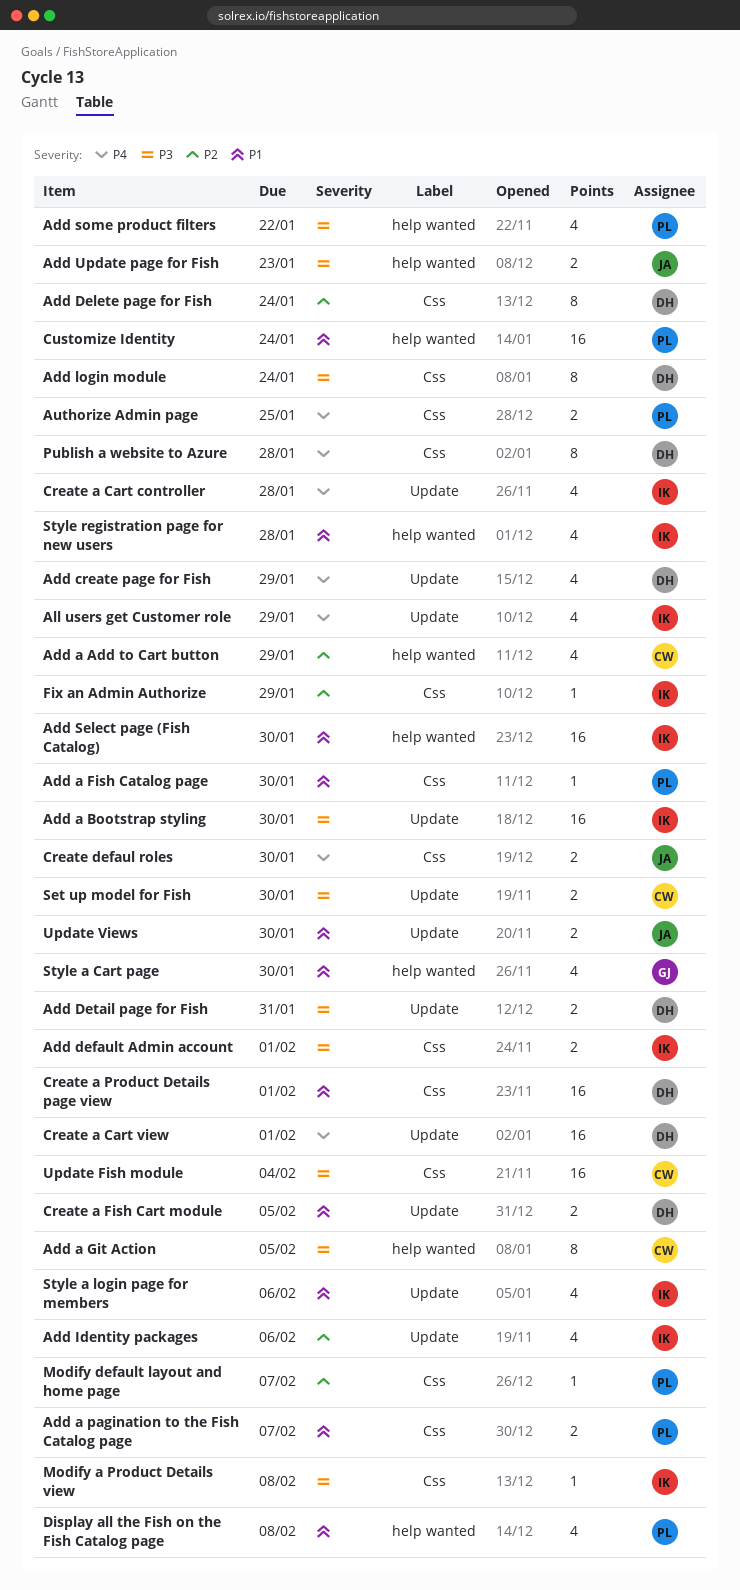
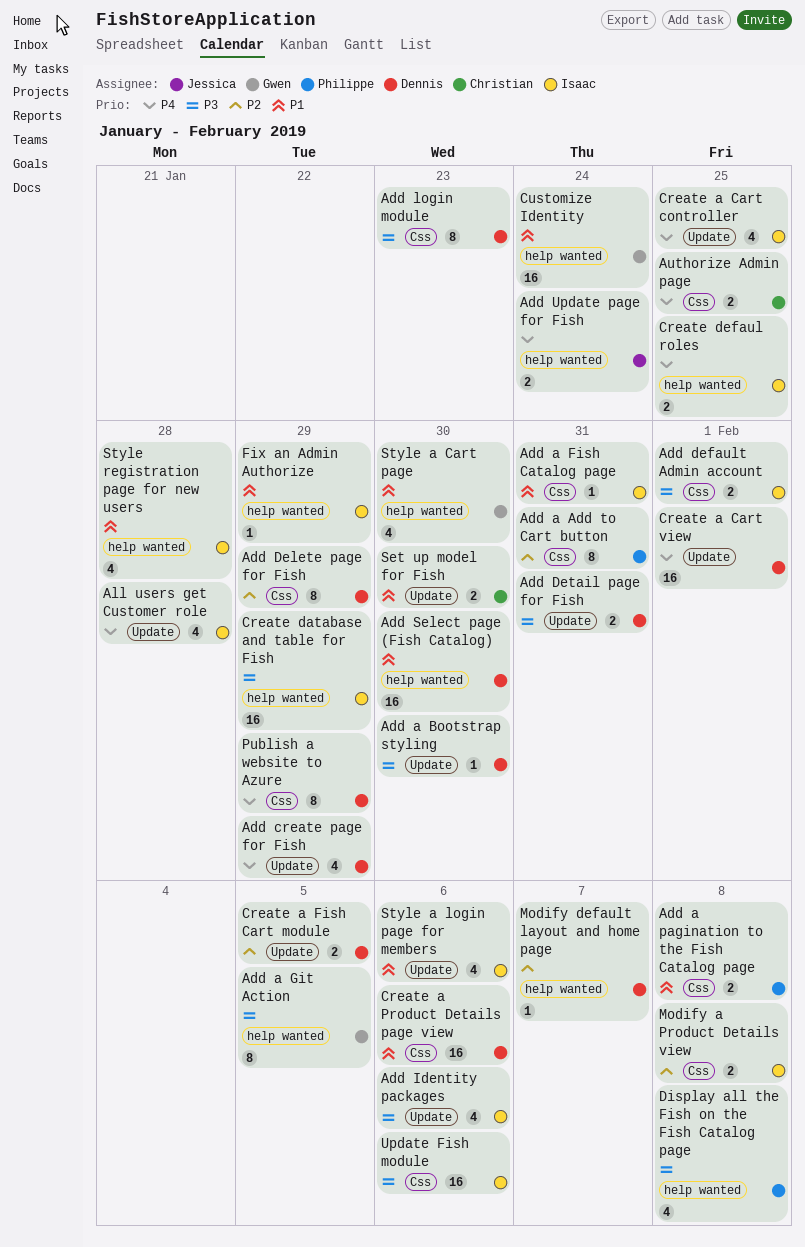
Add a Add to Cart button, owner: Christian -> Philippe
Add a Add to Cart button, label: help wanted -> Css
Add a Add to Cart button, estimate: 4 -> 8
Add a Add to Cart button, due: Jan 29 -> Jan 31
Add a Bootstrap styling, owner: Isaac -> Dennis
Add a Bootstrap styling, estimate: 16 -> 1
Add a Fish Catalog page, owner: Philippe -> Isaac
Add a Fish Catalog page, due: Jan 30 -> Jan 31
Add a Git Action, owner: Christian -> Gwen
Add a pagination to the Fish Catalog page, due: Feb 7 -> Feb 8
Add Delete page for Fish, due: Jan 24 -> Jan 29
Add Identity packages, priority: P2 -> P3
Add login module, due: Jan 24 -> Jan 23
Add Select page (Fish Catalog), owner: Isaac -> Dennis
Add some product filters: present -> none
Add Update page for Fish, priority: P3 -> P4
Add Update page for Fish, due: Jan 23 -> Jan 24
All users get Customer role, due: Jan 29 -> Jan 28
Authorize Admin page, owner: Philippe -> Christian
Create a Cart controller, due: Jan 28 -> Jan 25
Create a Fish Cart module, priority: P1 -> P2
Create a Product Details page view, due: Feb 1 -> Feb 6
Create database and table for Fish: none -> present
Create defaul roles, owner: Jessica -> Isaac
Create defaul roles, label: Css -> help wanted
Create defaul roles, due: Jan 30 -> Jan 25
Customize Identity, owner: Philippe -> Gwen
Display all the Fish on the Fish Catalog page, priority: P1 -> P3
Fix an Admin Authorize, priority: P2 -> P1
Fix an Admin Authorize, label: Css -> help wanted
Modify a Product Details view, priority: P3 -> P2
Modify a Product Details view, estimate: 1 -> 2
Modify default layout and home page, owner: Philippe -> Dennis
Modify default layout and home page, label: Css -> help wanted
Publish a website to Azure, due: Jan 28 -> Jan 29
Set up model for Fish, priority: P3 -> P1
Update Fish module, owner: Christian -> Isaac
Update Fish module, due: Feb 4 -> Feb 6
Update Views: present -> none

